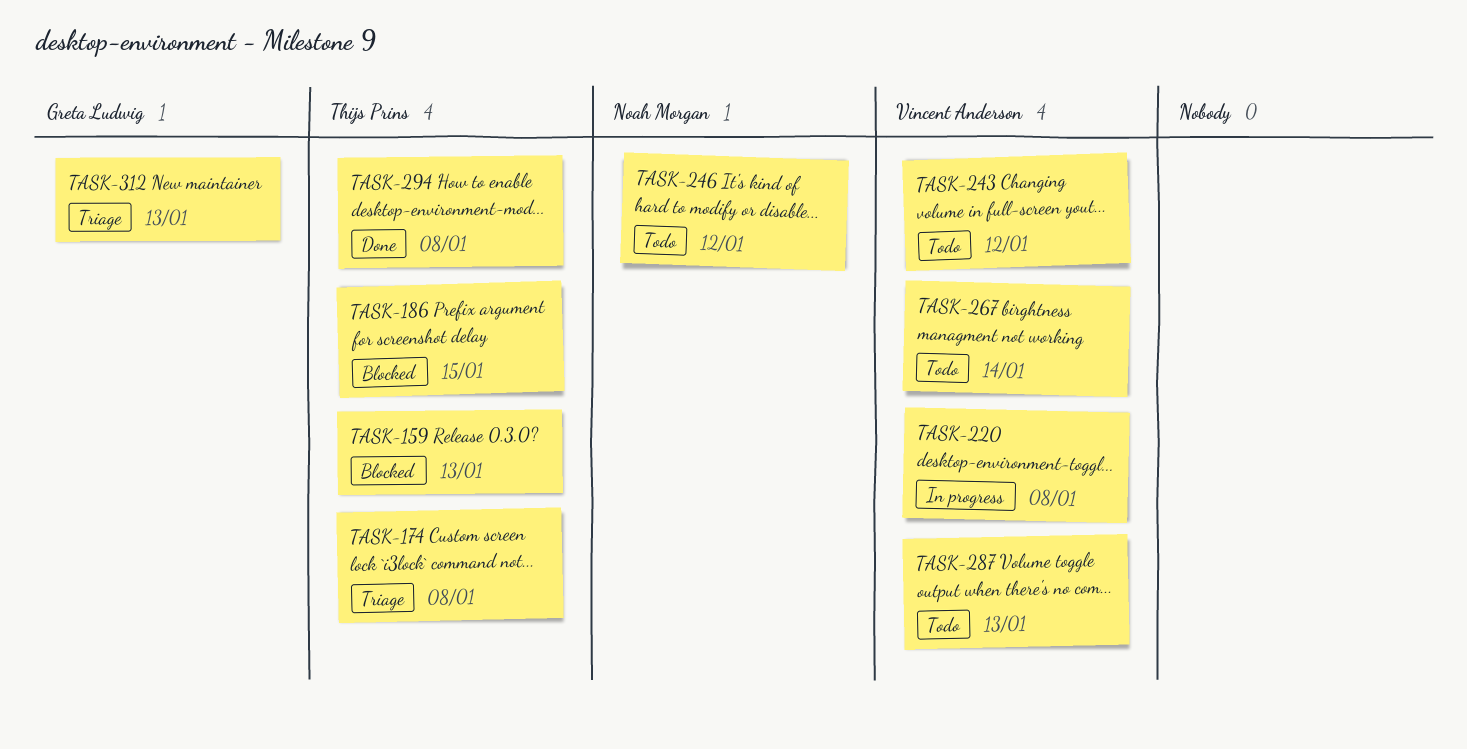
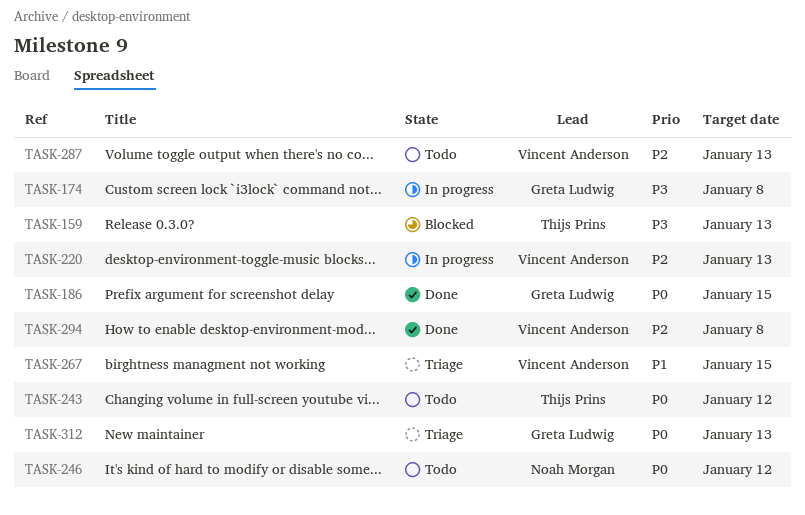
TASK-174, status: Triage -> In progress
TASK-174, owner: Thijs Prins -> Greta Ludwig
TASK-186, status: Blocked -> Done
TASK-186, owner: Thijs Prins -> Greta Ludwig
TASK-220, due: Jan 8 -> Jan 13
TASK-243, owner: Vincent Anderson -> Thijs Prins
TASK-267, status: Todo -> Triage
TASK-267, due: Jan 14 -> Jan 15
TASK-294, owner: Thijs Prins -> Vincent Anderson

